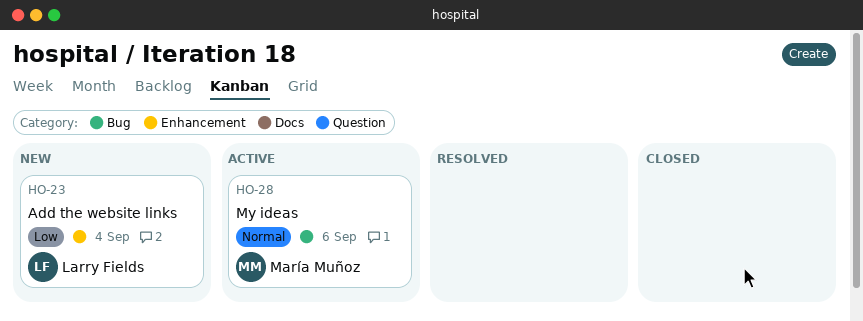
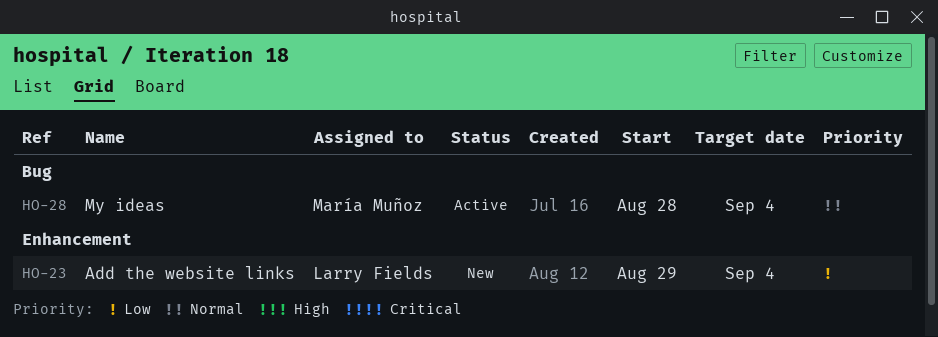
HO-28, due: Sep 6 -> Sep 4

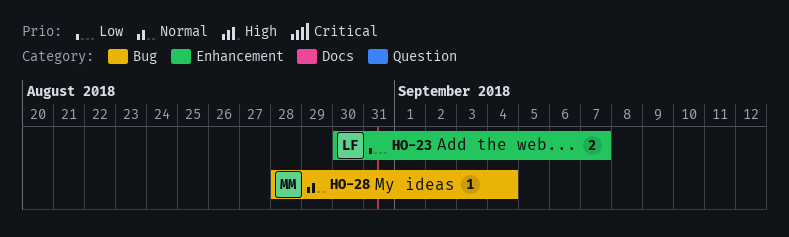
HO-23, start: Aug 29 -> Aug 30
HO-23, due: Sep 4 -> Sep 7

